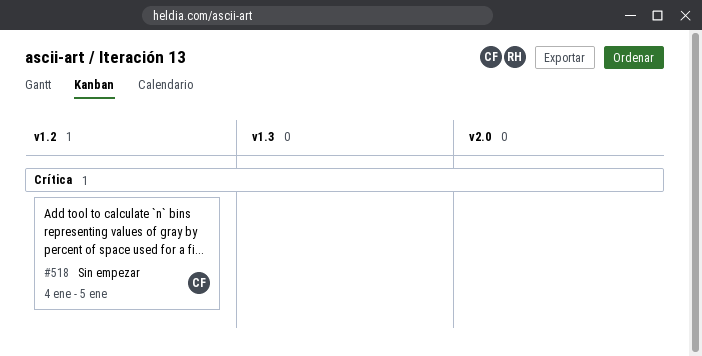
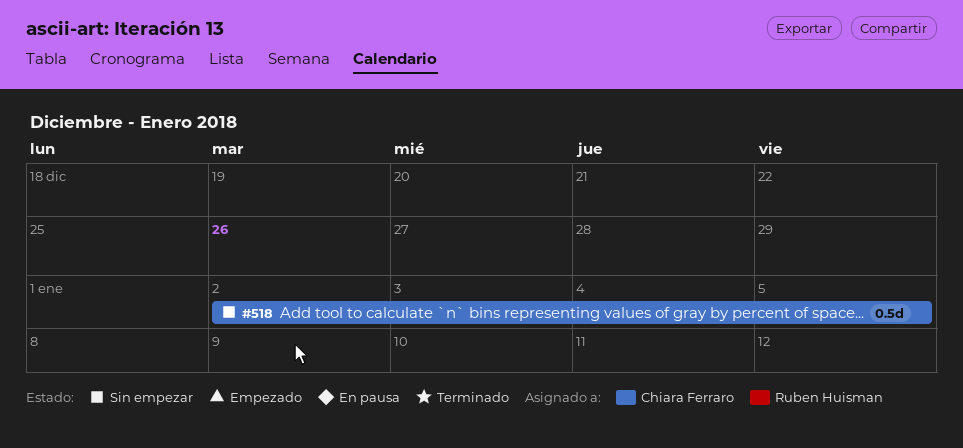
#518, start: Jan 4 -> Jan 2

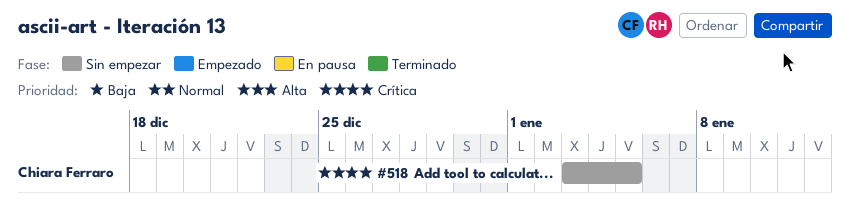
#518, start: Jan 2 -> Jan 3

